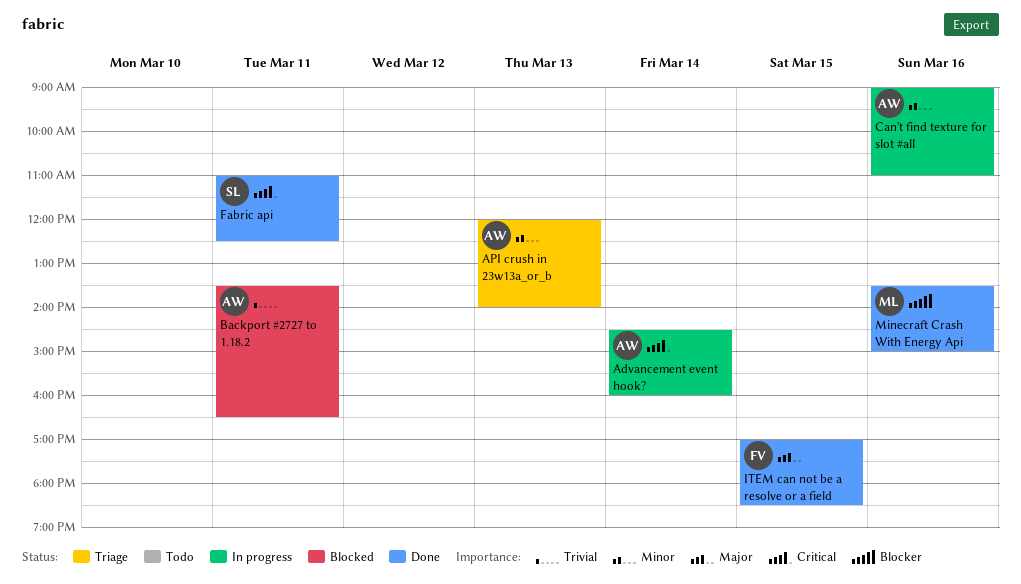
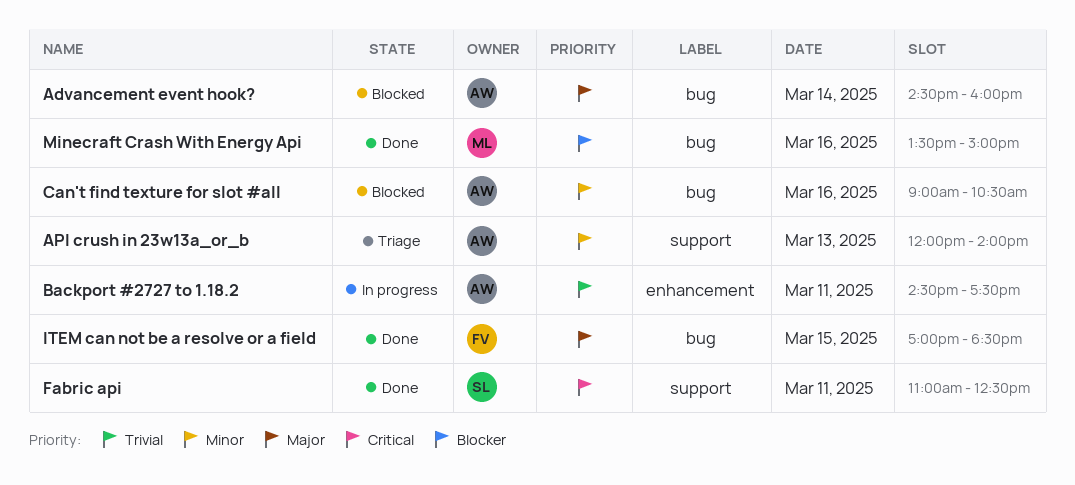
Advancement event hook?, status: In progress -> Blocked
Advancement event hook?, priority: Critical -> Major
Backport #2727 to 1.18.2, status: Blocked -> In progress
Backport #2727 to 1.18.2, begins: 13:30 -> 14:30
Backport #2727 to 1.18.2, ends: 16:30 -> 17:30
Can't find texture for slot #all, status: In progress -> Blocked
Can't find texture for slot #all, ends: 11:00 -> 10:30

